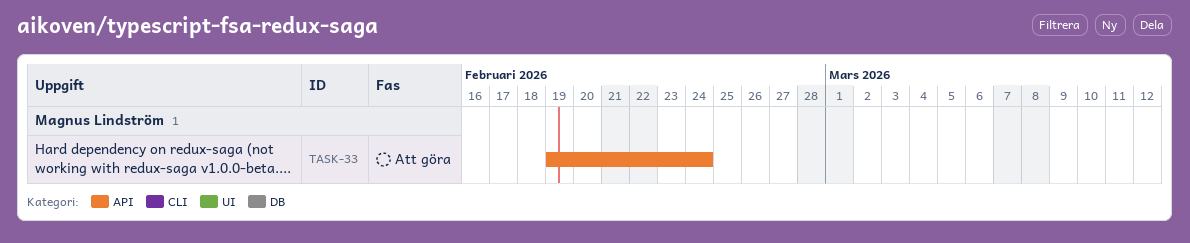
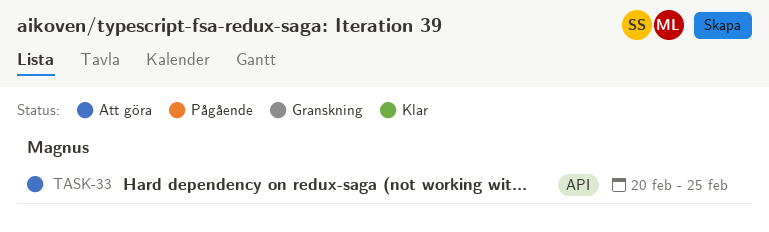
TASK-33, start: Feb 19 -> Feb 20
TASK-33, due: Feb 24 -> Feb 25

